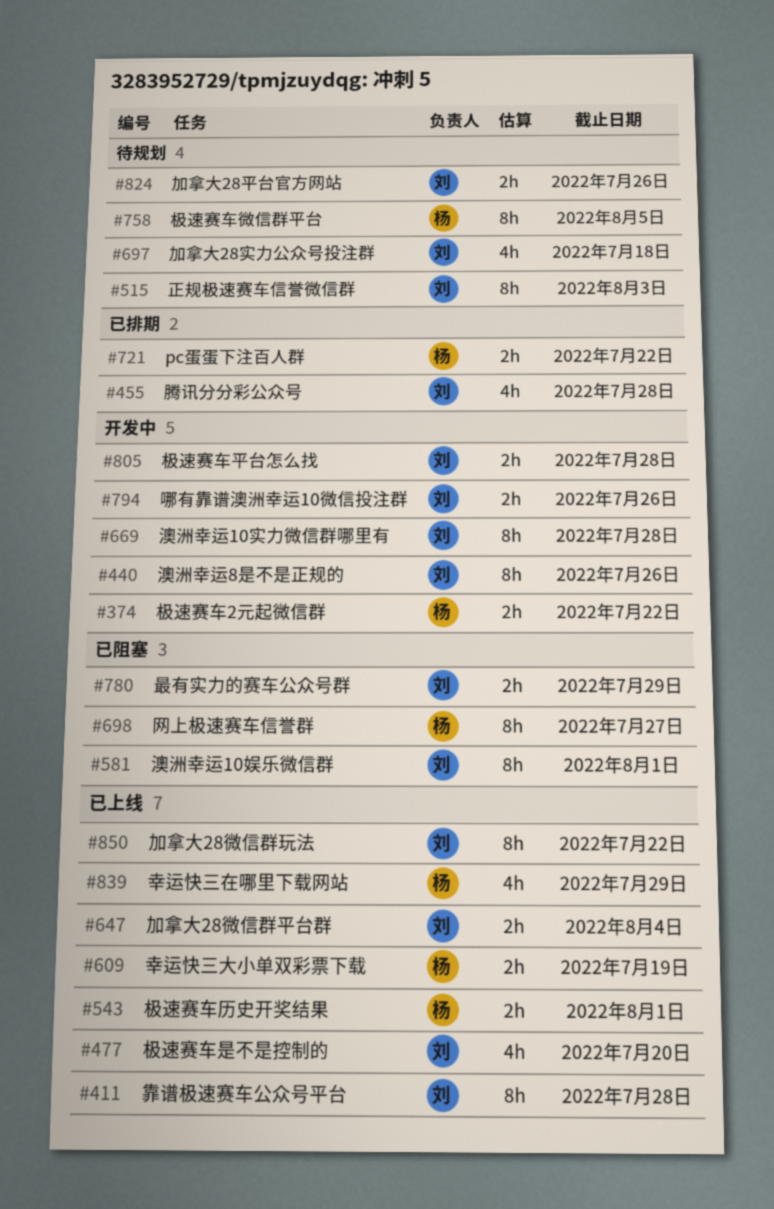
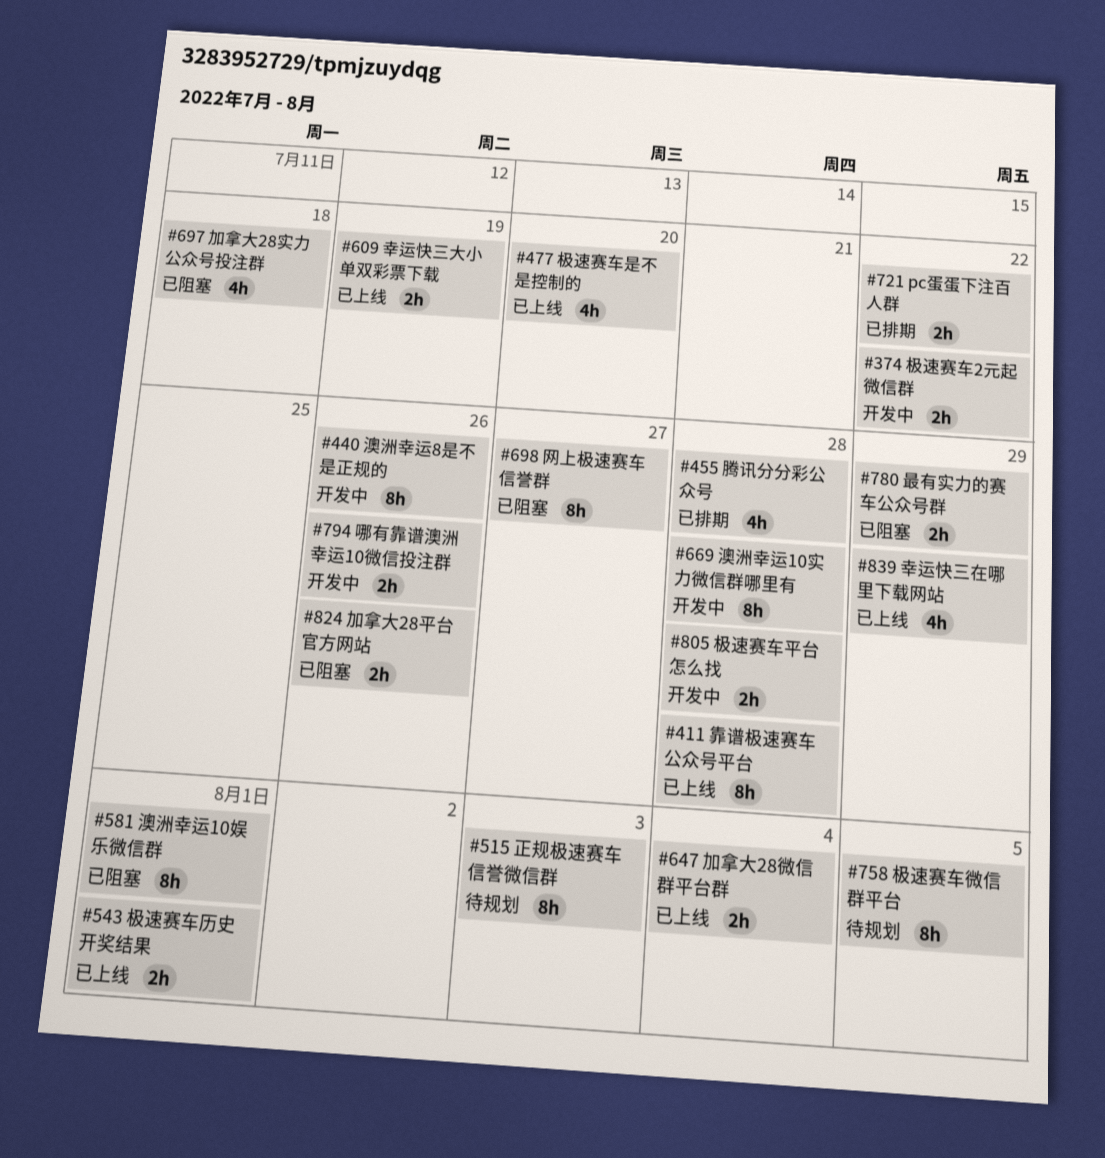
#697, status: 待规划 -> 已阻塞
#824, status: 待规划 -> 已阻塞
#850: present -> none

